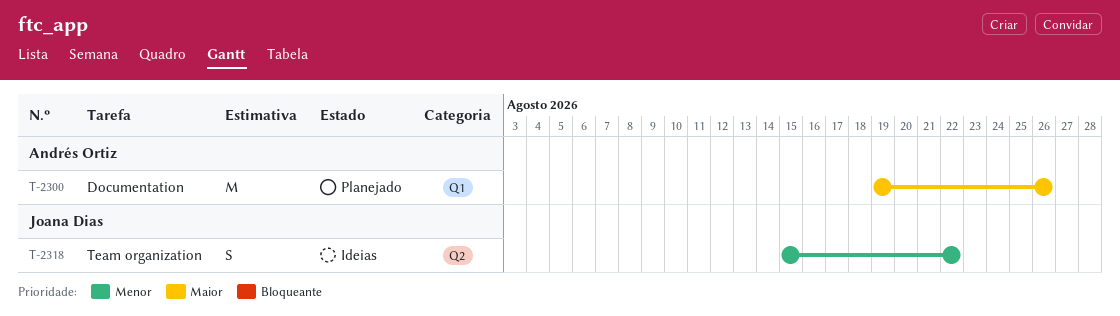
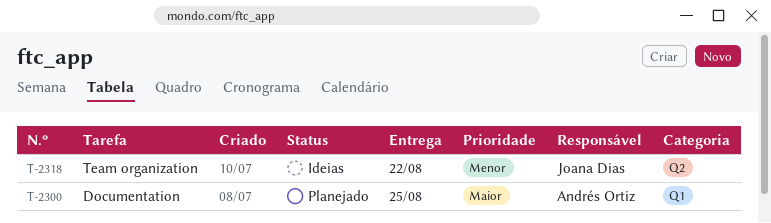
T-2300, due: Aug 26 -> Aug 25

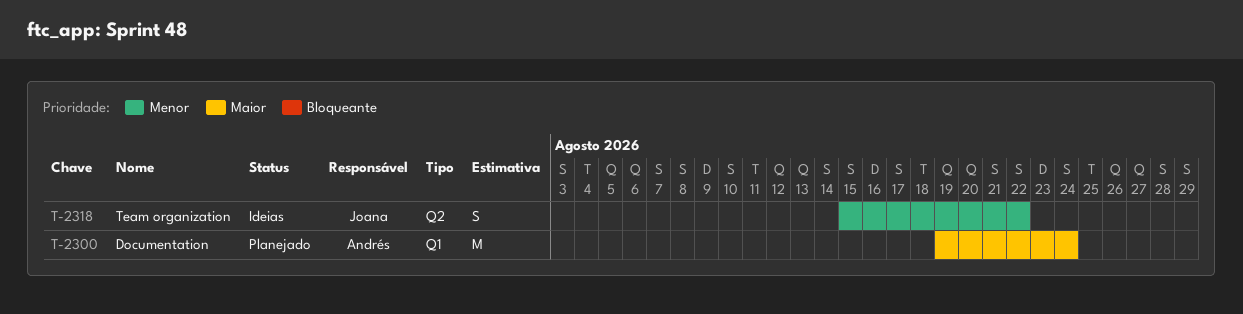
T-2300, due: Aug 25 -> Aug 24

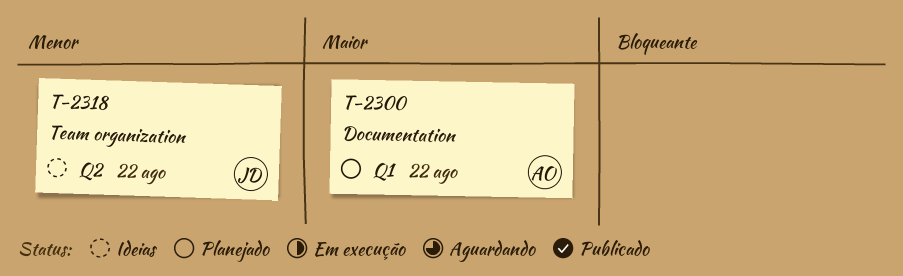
T-2300, due: Aug 24 -> Aug 22

